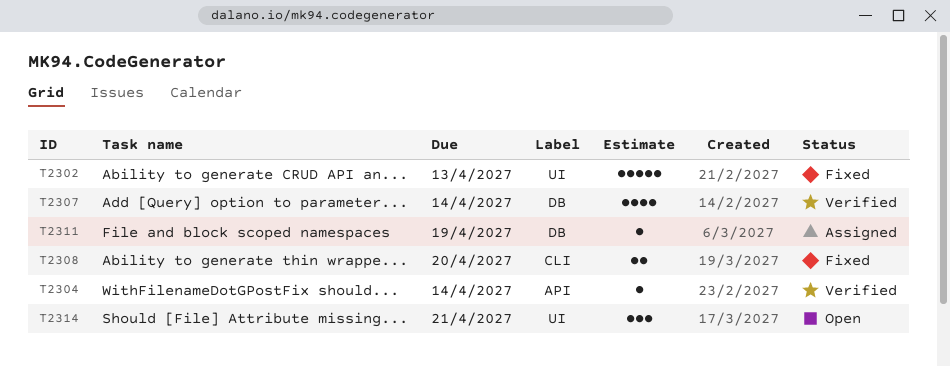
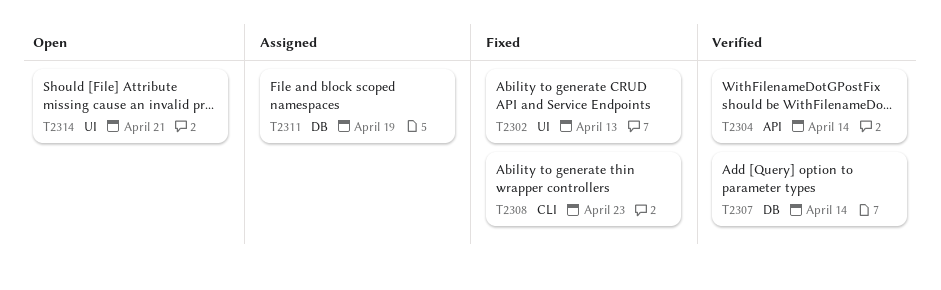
T2308, due: Apr 20 -> Apr 23

